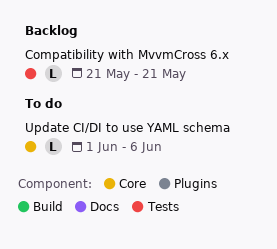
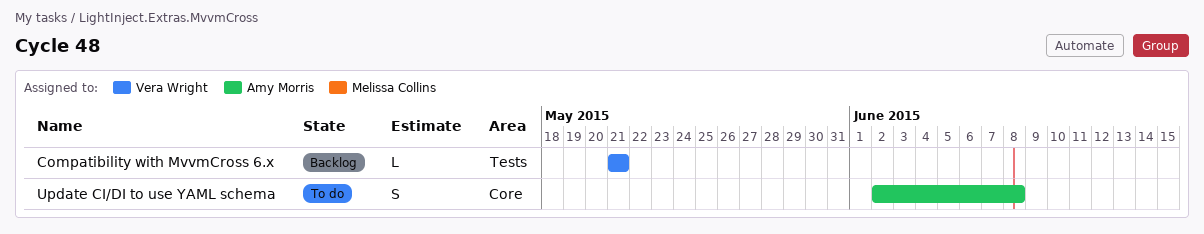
Update CI/DI to use YAML schema, estimate: L -> S
Update CI/DI to use YAML schema, start: Jun 1 -> Jun 2
Update CI/DI to use YAML schema, due: Jun 6 -> Jun 8

